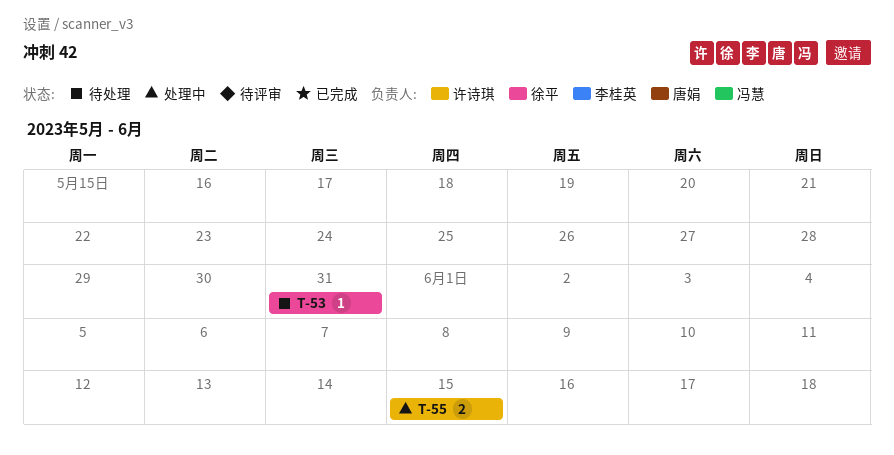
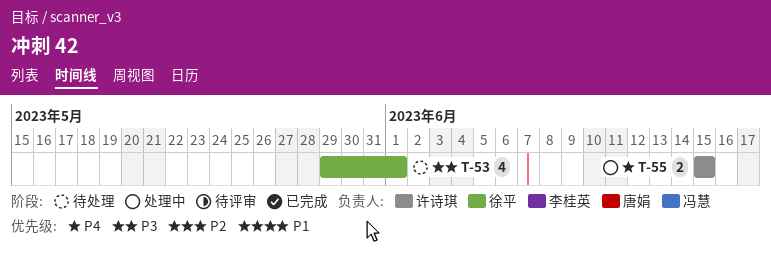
T-53, estimate: 1 -> 4
T-53, start: May 31 -> May 29
T-53, due: May 31 -> Jun 1

